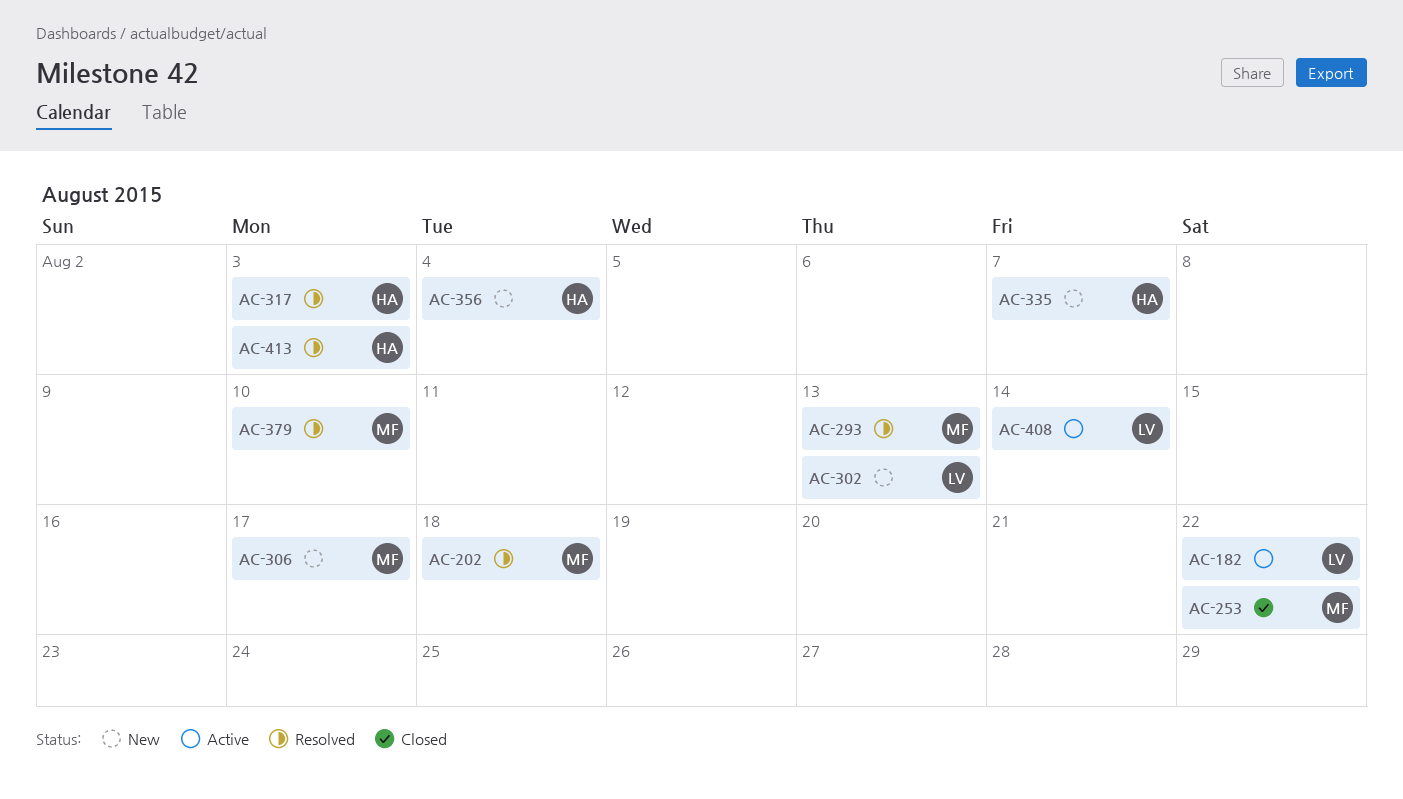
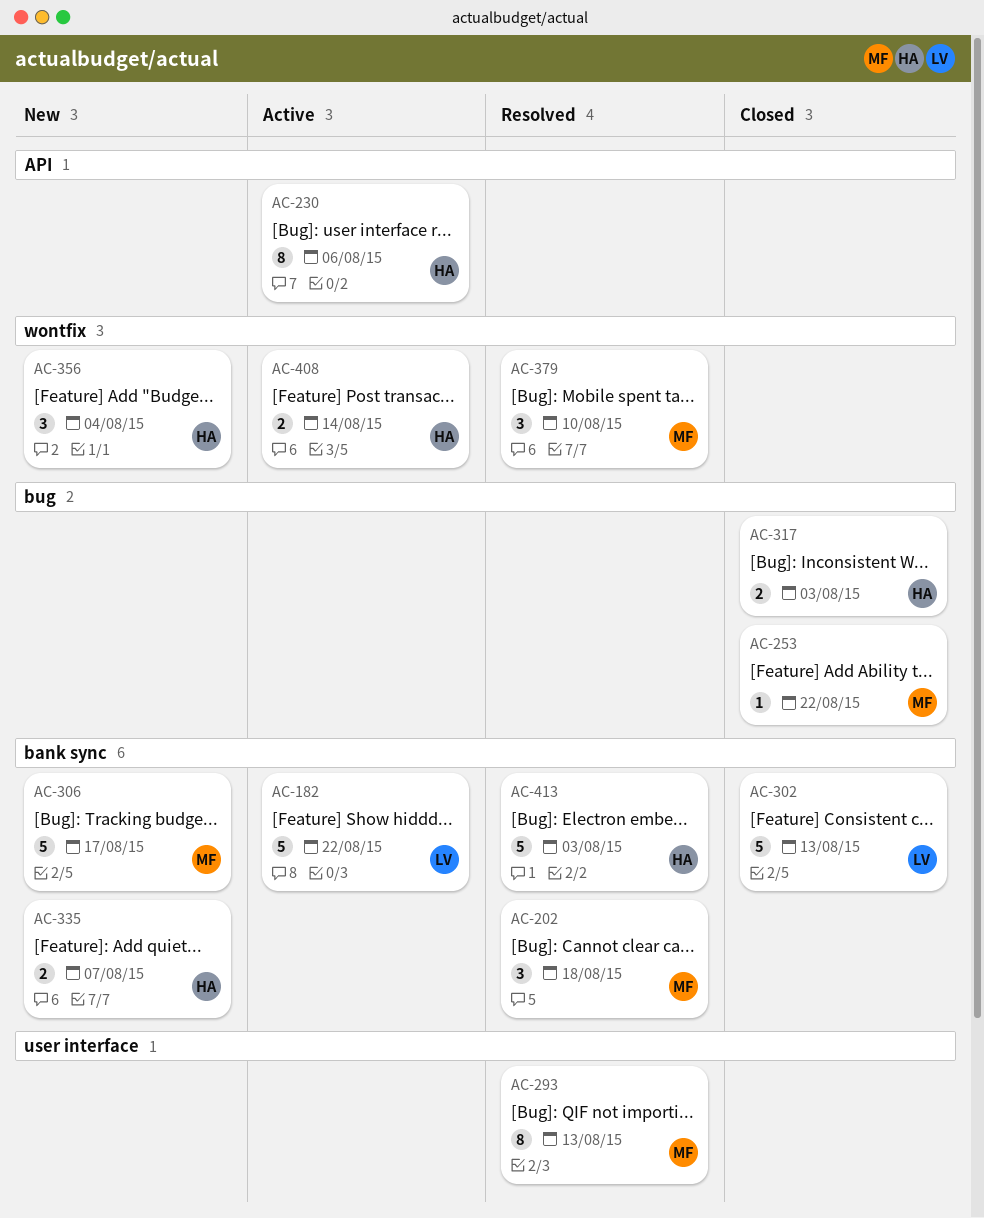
AC-230: none -> present
AC-302, status: New -> Closed
AC-317, status: Resolved -> Closed
AC-408, owner: LV -> HA

